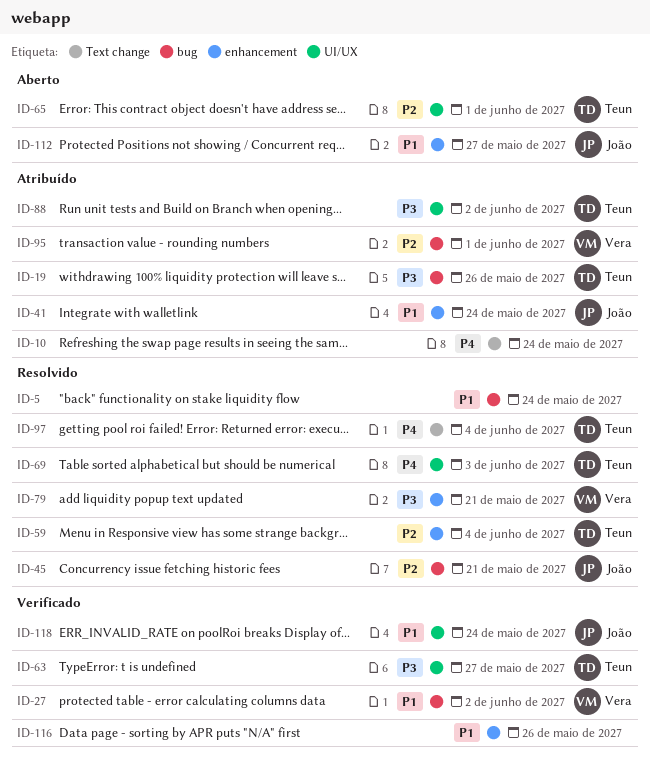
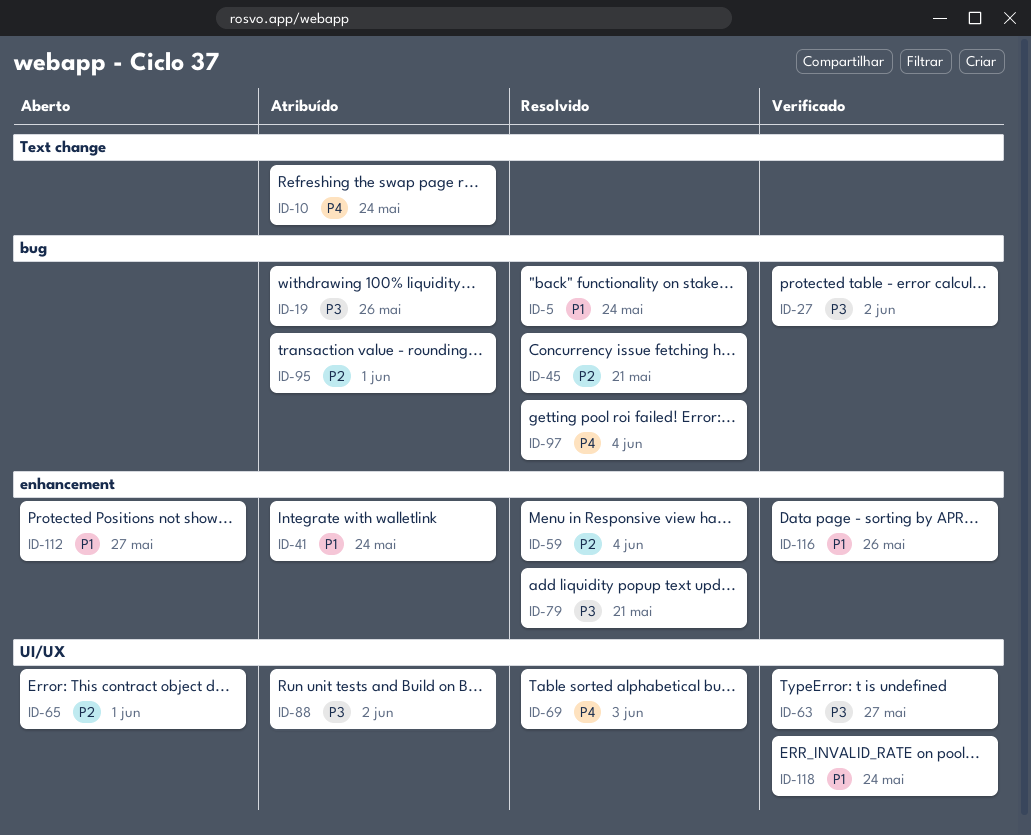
ID-27, priority: P1 -> P3
ID-97, label: Text change -> bug

